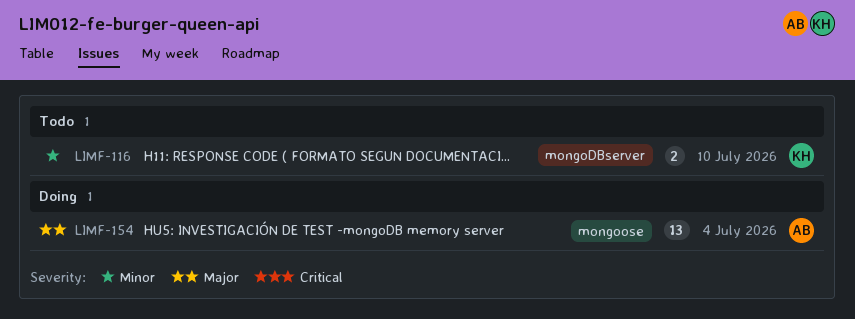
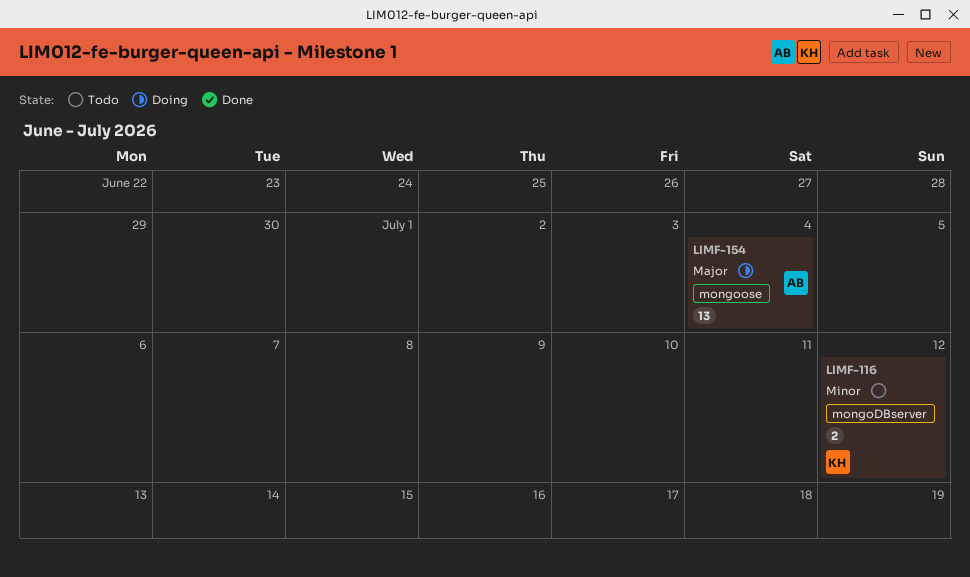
LIMF-116, due: Jul 10 -> Jul 12

